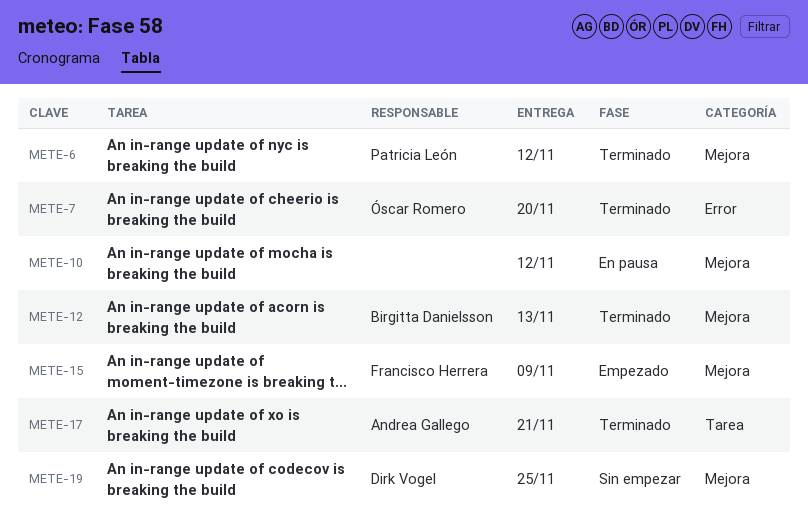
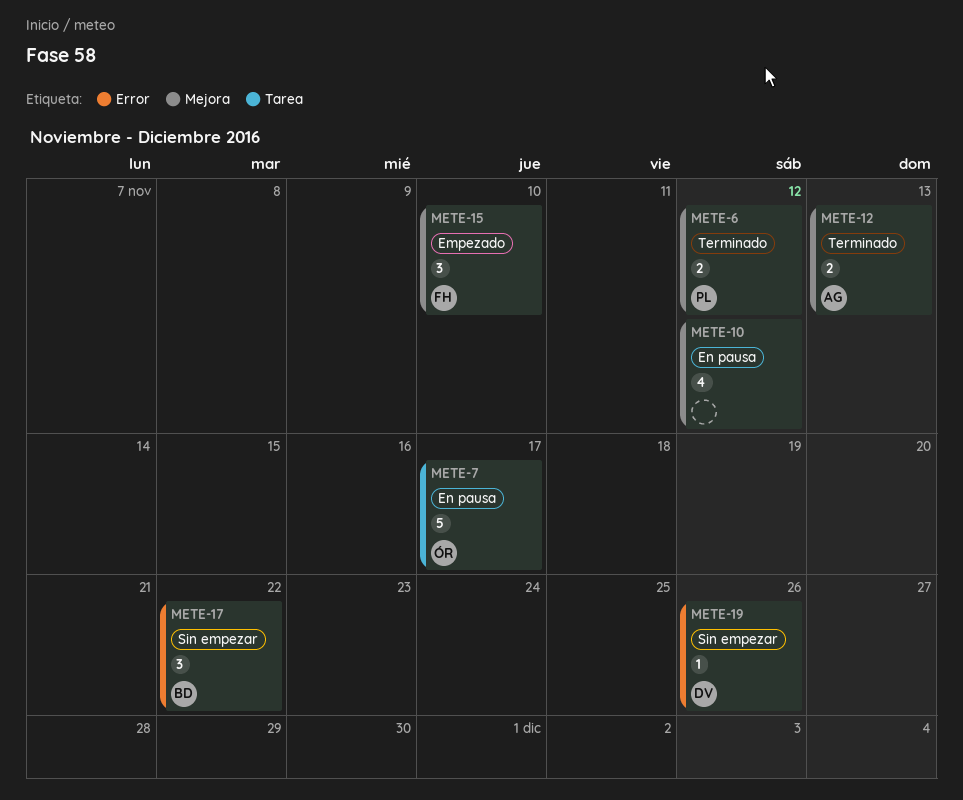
METE-7, status: Terminado -> En pausa
METE-7, label: Error -> Tarea
METE-7, due: Nov 20 -> Nov 17
METE-12, owner: Birgitta Danielsson -> Andrea Gallego
METE-15, due: Nov 9 -> Nov 10
METE-17, status: Terminado -> Sin empezar
METE-17, owner: Andrea Gallego -> Birgitta Danielsson
METE-17, label: Tarea -> Error
METE-17, due: Nov 21 -> Nov 22
METE-19, label: Mejora -> Error
METE-19, due: Nov 25 -> Nov 26

